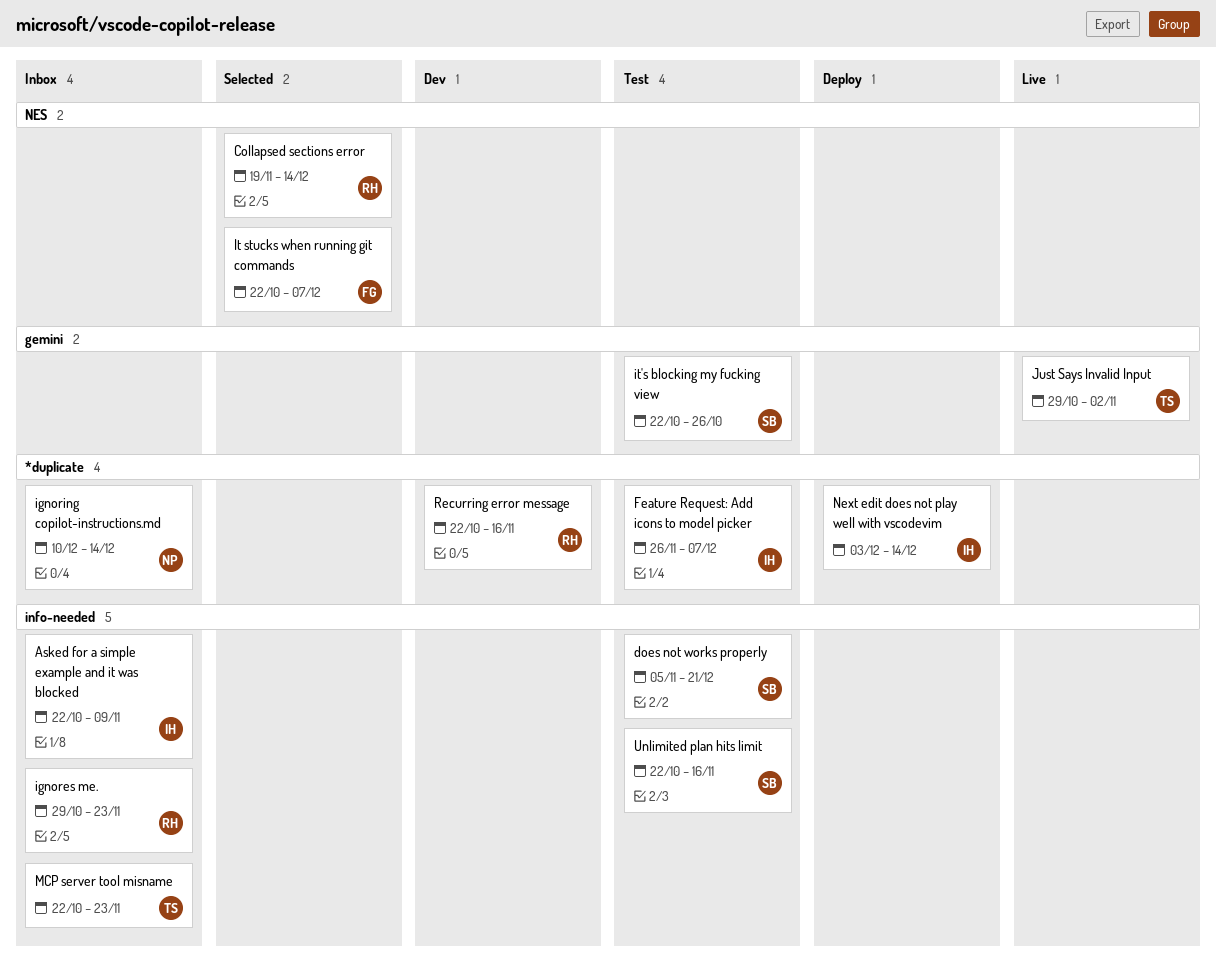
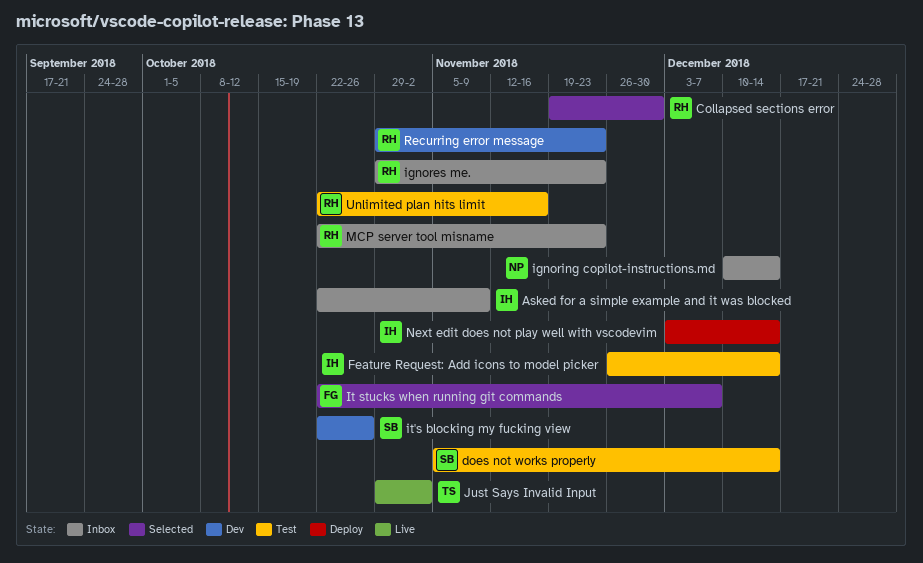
Collapsed sections error, due: Dec 14 -> Nov 30
does not works properly, due: Dec 21 -> Dec 14
Feature Request: Add icons to model picker, due: Dec 7 -> Dec 14
it's blocking my fucking view, status: Test -> Dev
MCP server tool misname, owner: TS -> RH
Recurring error message, start: Oct 22 -> Oct 29
Recurring error message, due: Nov 16 -> Nov 23
Unlimited plan hits limit, owner: SB -> RH

